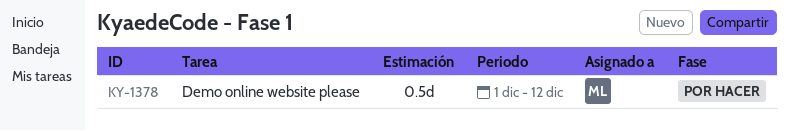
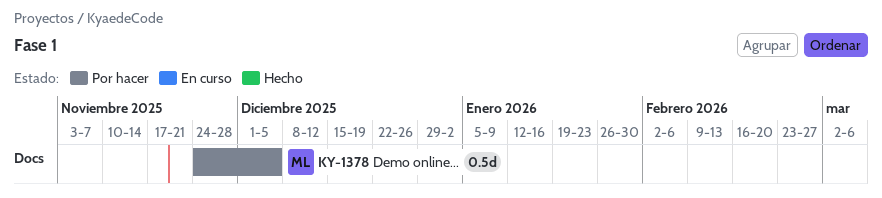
KY-1378, start: Dec 1 -> Nov 24
KY-1378, due: Dec 12 -> Dec 5

